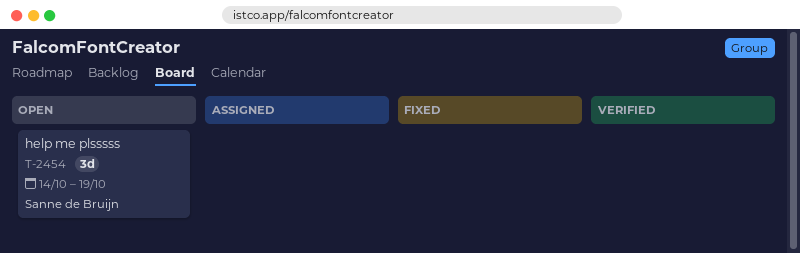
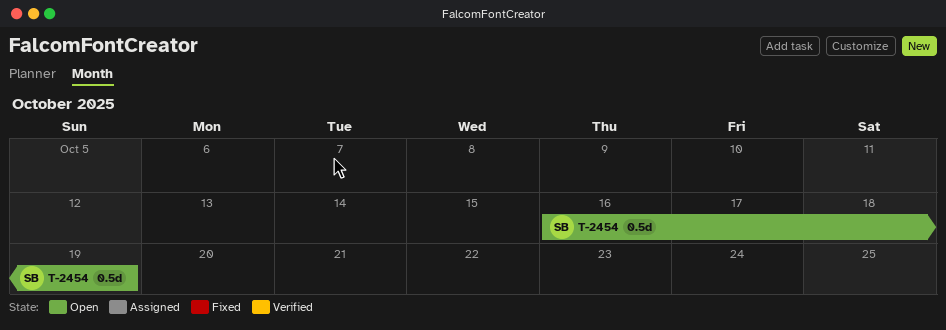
T-2454, estimate: 3d -> 0.5d
T-2454, start: Oct 14 -> Oct 16

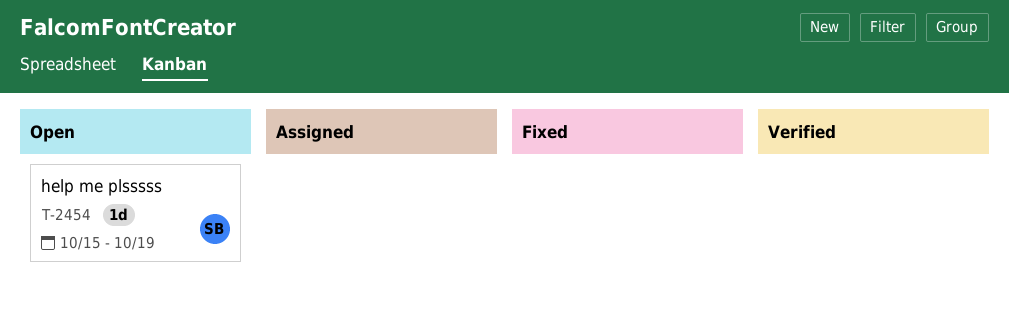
T-2454, estimate: 0.5d -> 1d
T-2454, start: Oct 16 -> Oct 15

